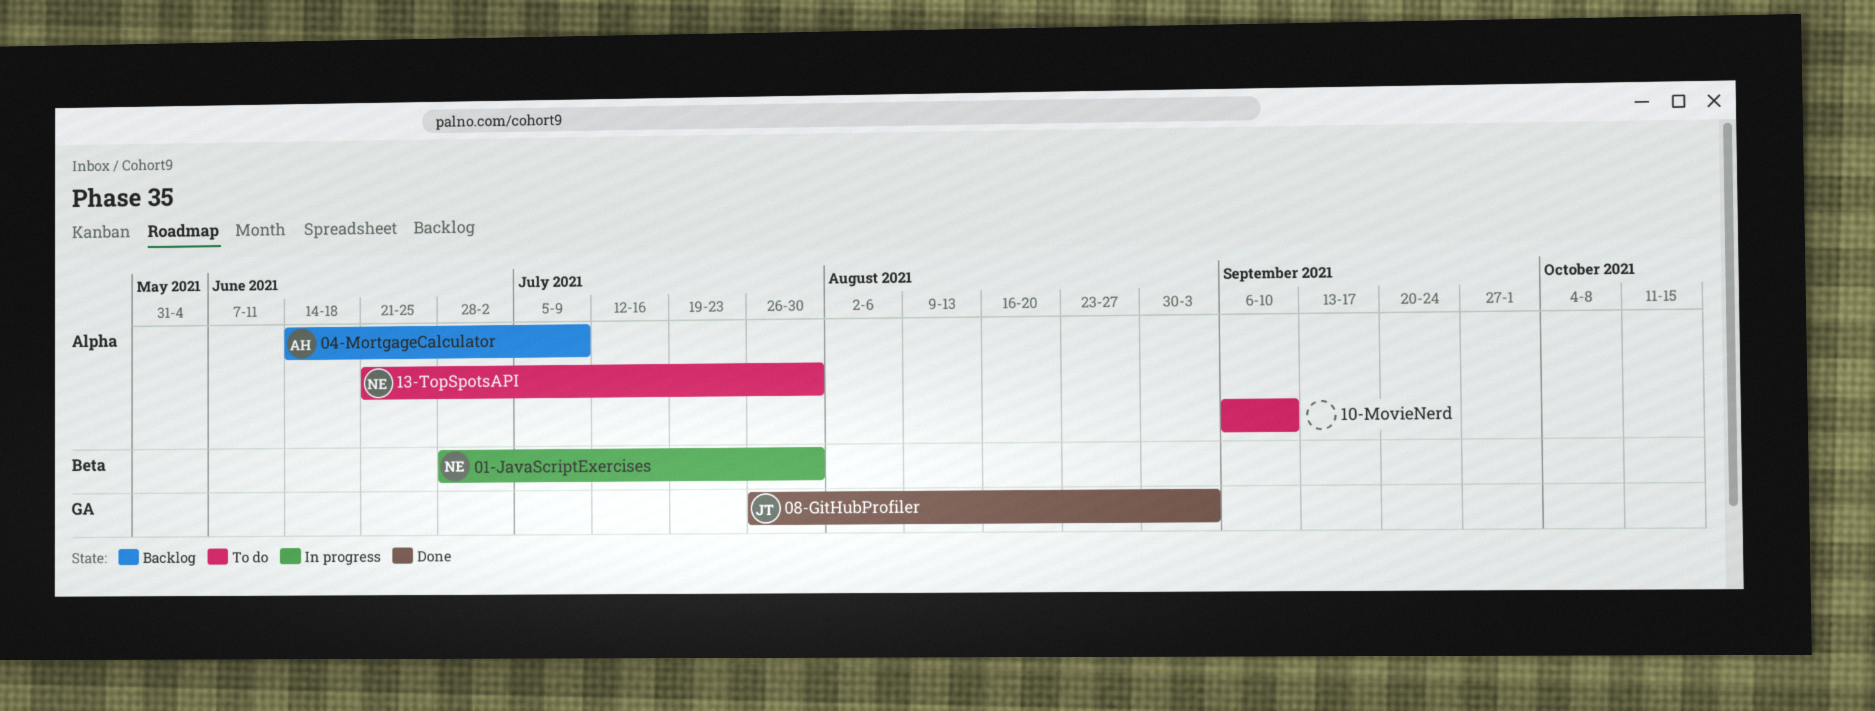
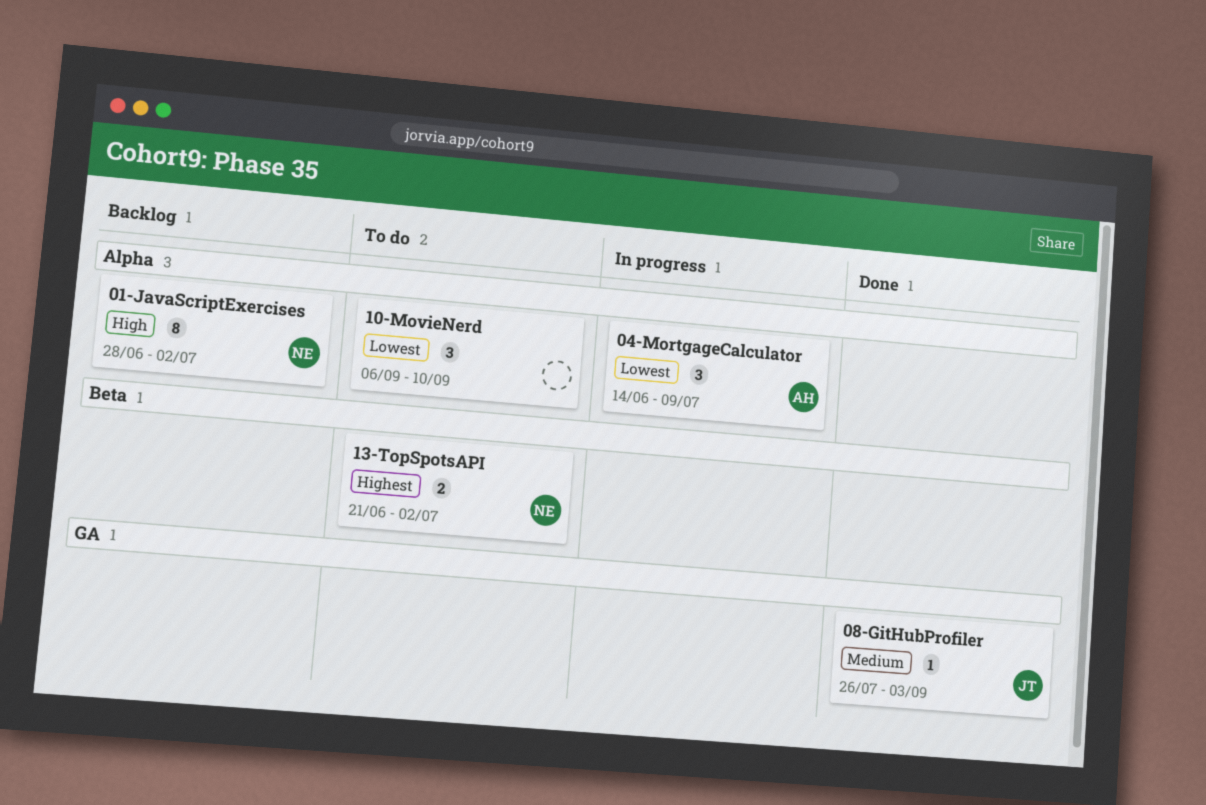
01-JavaScriptExercises, status: In progress -> Backlog
01-JavaScriptExercises, label: Beta -> Alpha
01-JavaScriptExercises, due: Jul 30 -> Jul 2
04-MortgageCalculator, status: Backlog -> In progress
13-TopSpotsAPI, label: Alpha -> Beta
13-TopSpotsAPI, due: Jul 30 -> Jul 2

